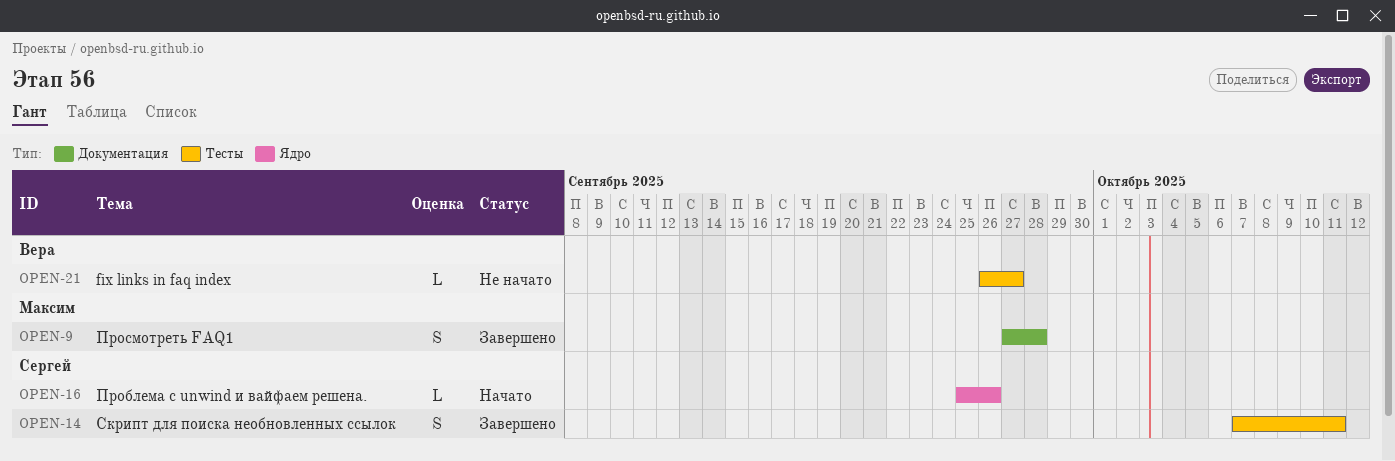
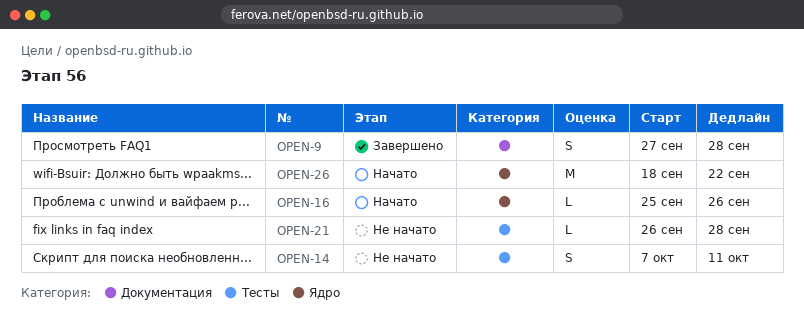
OPEN-14, status: Завершено -> Не начато
OPEN-21, due: Sep 27 -> Sep 28
OPEN-26: none -> present

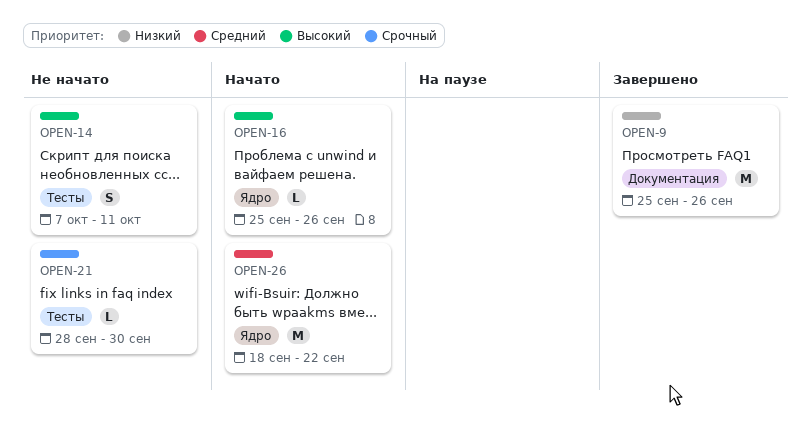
OPEN-9, estimate: S -> M
OPEN-9, start: Sep 27 -> Sep 25
OPEN-9, due: Sep 28 -> Sep 26
OPEN-21, start: Sep 26 -> Sep 28
OPEN-21, due: Sep 28 -> Sep 30

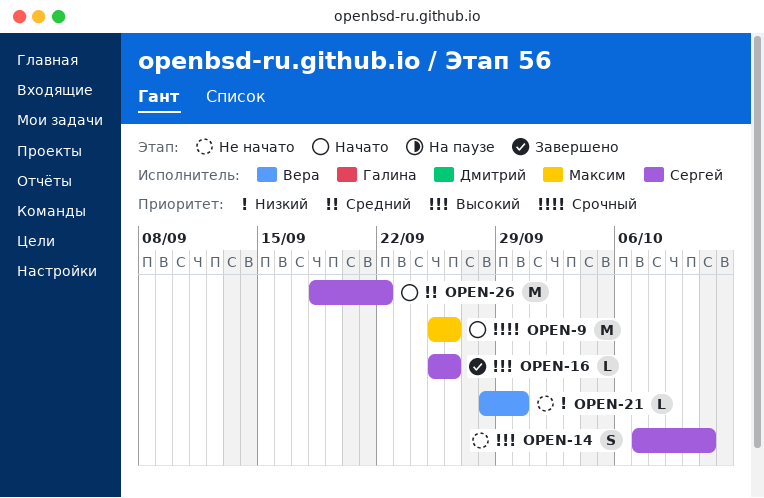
OPEN-9, status: Завершено -> Начато
OPEN-9, priority: Низкий -> Срочный
OPEN-16, status: Начато -> Завершено
OPEN-21, priority: Срочный -> Низкий

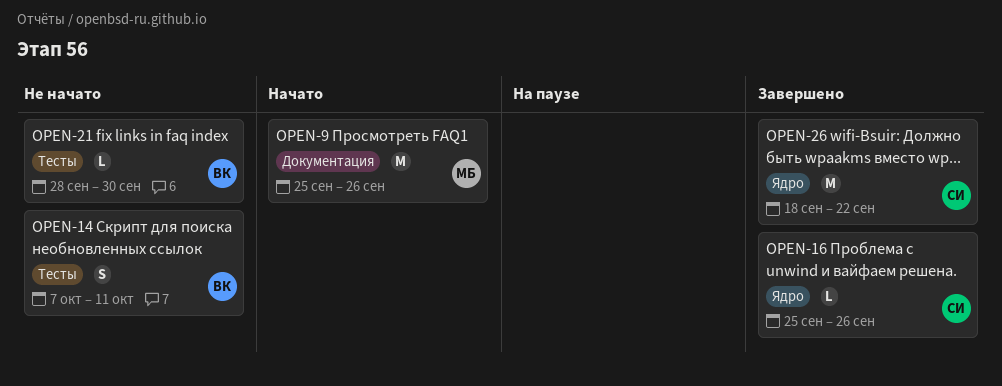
OPEN-14, owner: Сергей -> Вера
OPEN-26, status: Начато -> Завершено

